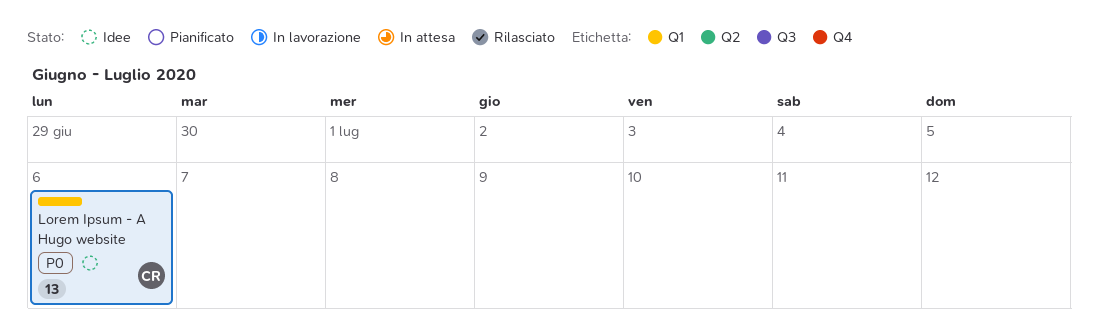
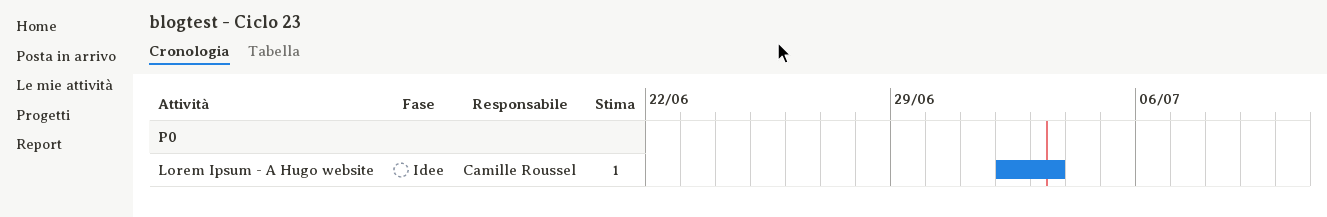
Lorem Ipsum - A Hugo website, estimate: 13 -> 1
Lorem Ipsum - A Hugo website, due: Jul 6 -> Jul 3

